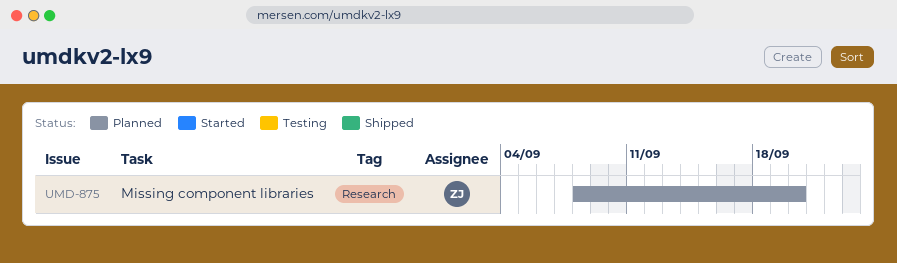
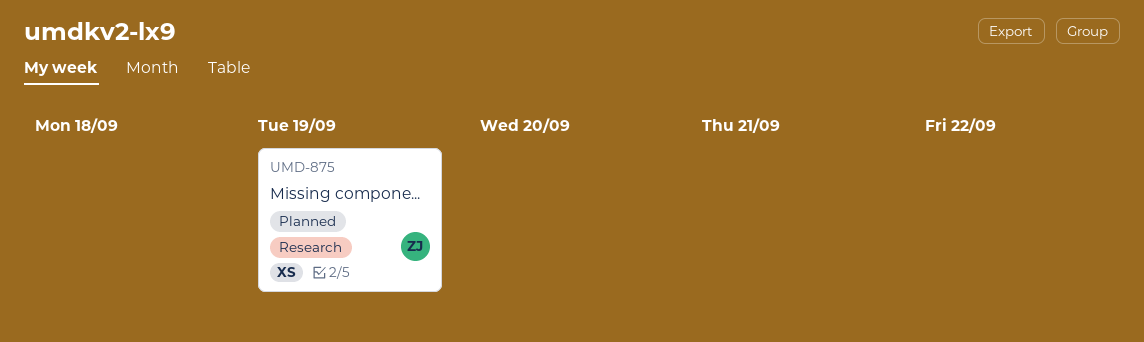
UMD-875, due: Sep 20 -> Sep 19

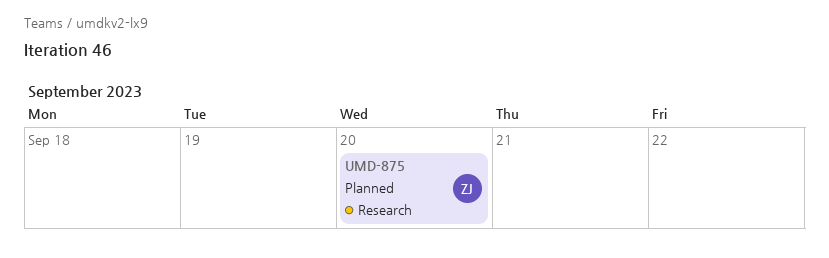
UMD-875, due: Sep 19 -> Sep 20

